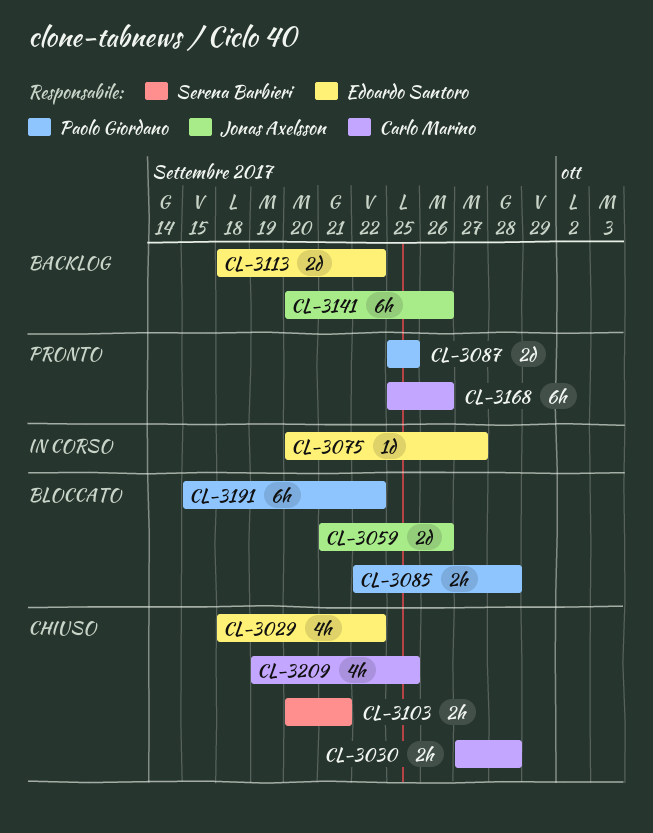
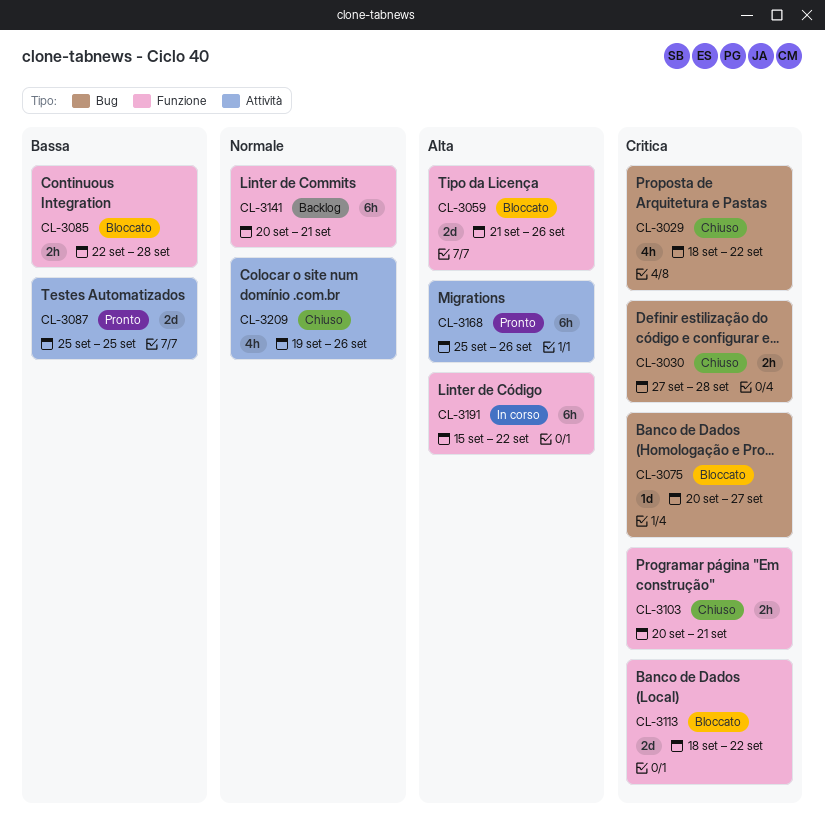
CL-3075, status: In corso -> Bloccato
CL-3113, status: Backlog -> Bloccato
CL-3141, due: Sep 26 -> Sep 21
CL-3191, status: Bloccato -> In corso
CL-3209, due: Sep 25 -> Sep 26

